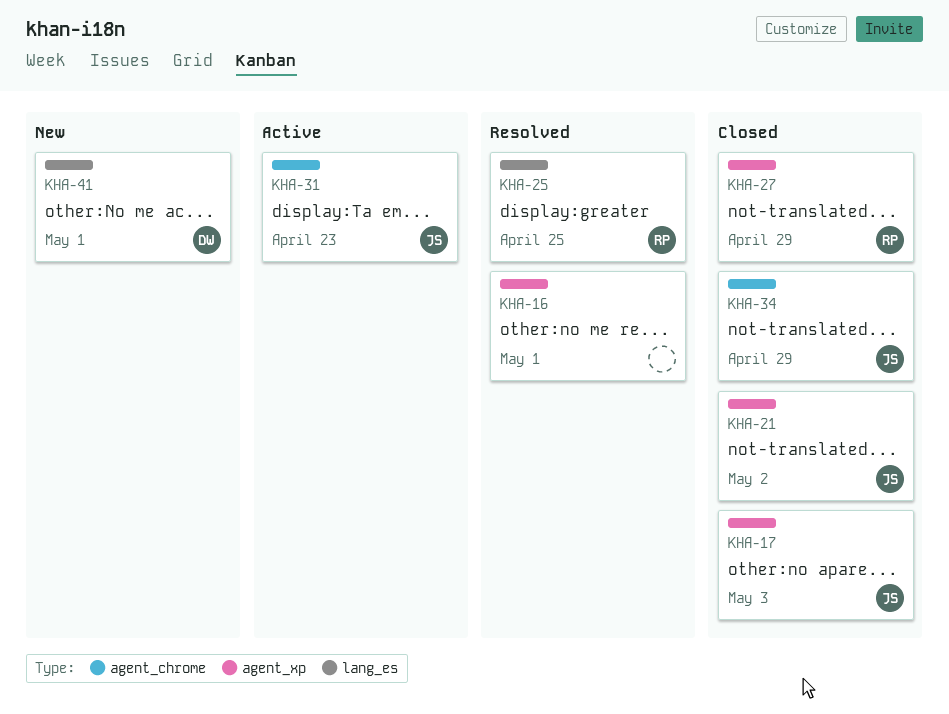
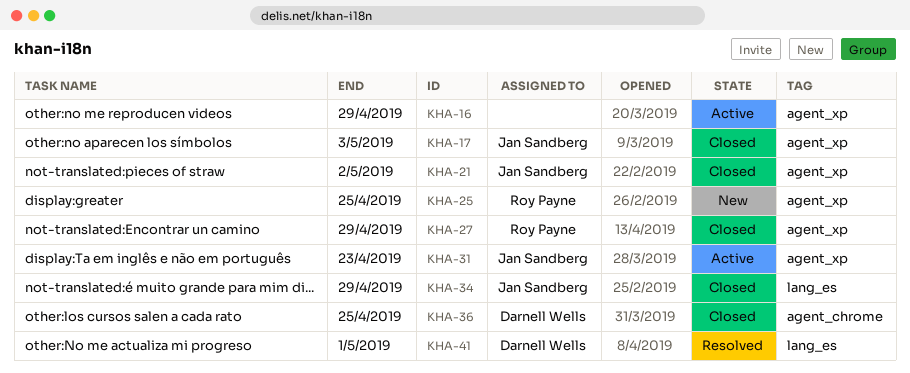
KHA-16, status: Resolved -> Active
KHA-16, due: May 1 -> Apr 29
KHA-25, status: Resolved -> New
KHA-25, label: lang_es -> agent_xp
KHA-31, label: agent_chrome -> agent_xp
KHA-34, label: agent_chrome -> lang_es
KHA-36: none -> present
KHA-41, status: New -> Resolved

